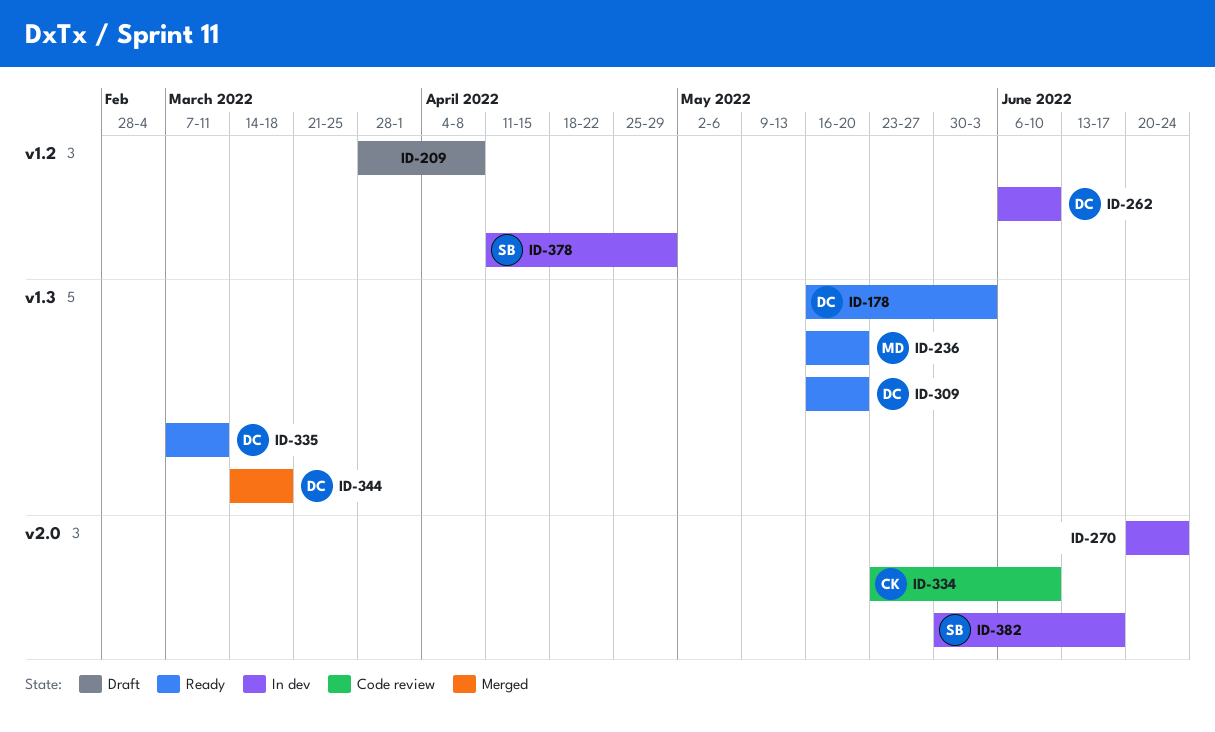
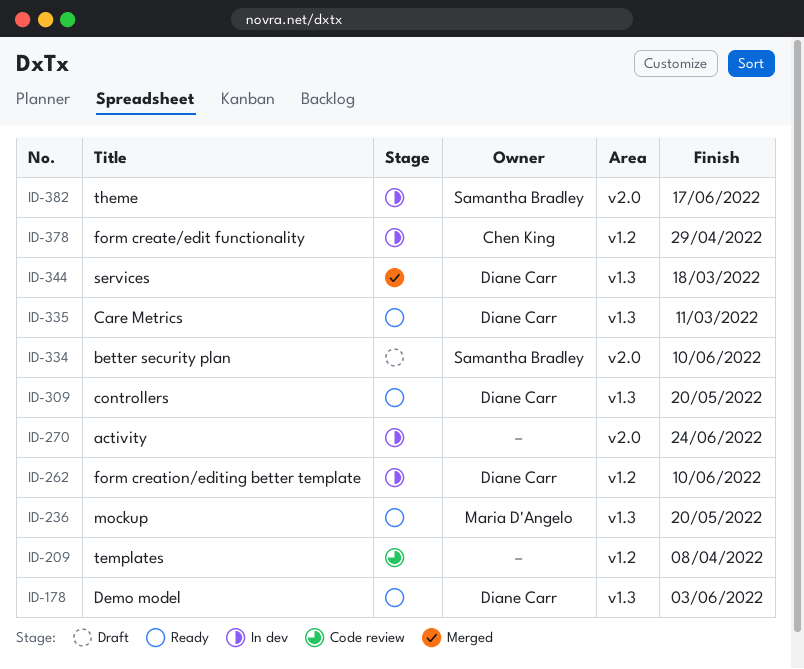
ID-209, status: Draft -> Code review
ID-334, status: Code review -> Draft
ID-334, owner: Chen King -> Samantha Bradley
ID-378, owner: Samantha Bradley -> Chen King

